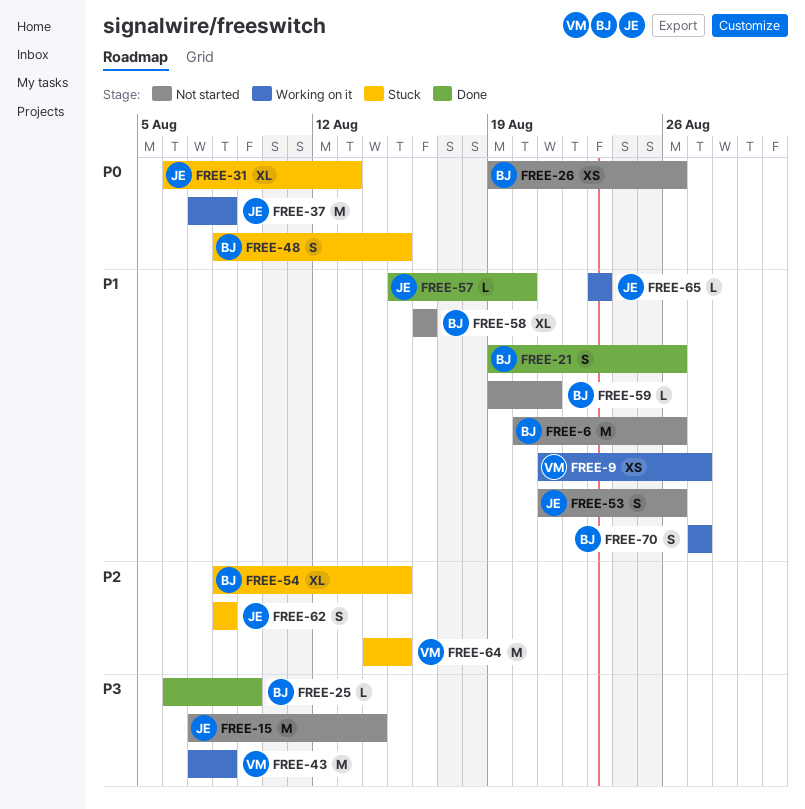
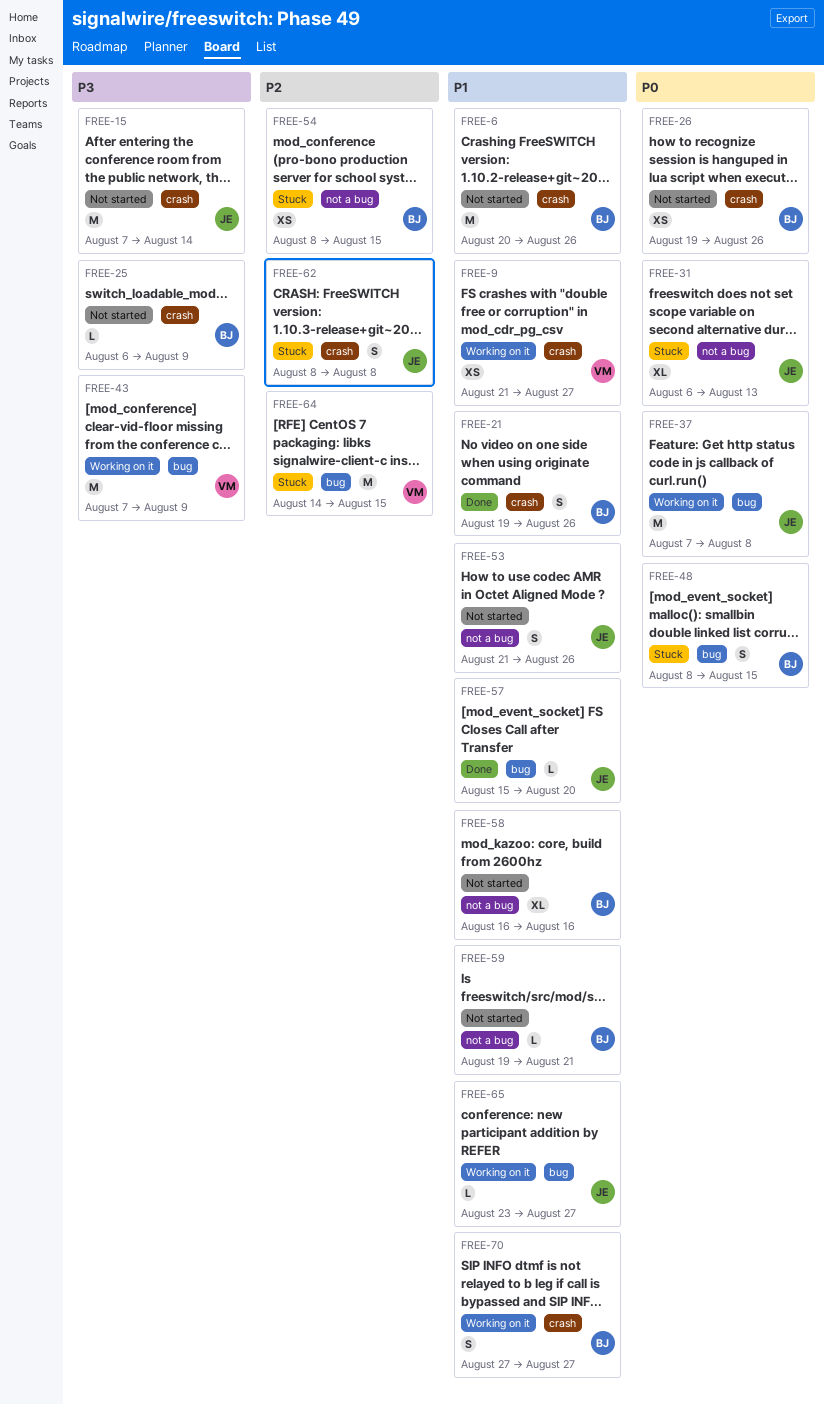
FREE-25, status: Done -> Not started
FREE-43, due: Aug 8 -> Aug 9
FREE-54, estimate: XL -> XS
FREE-65, due: Aug 23 -> Aug 27

